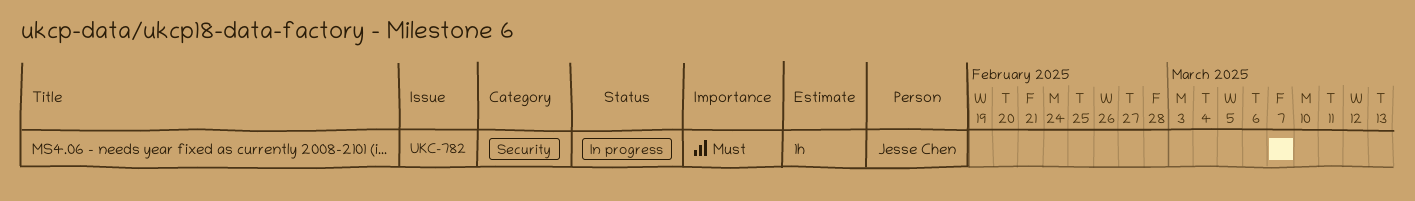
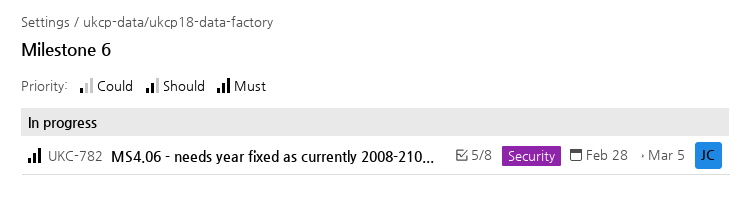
UKC-782, start: Mar 7 -> Feb 28
UKC-782, due: Mar 7 -> Mar 5

